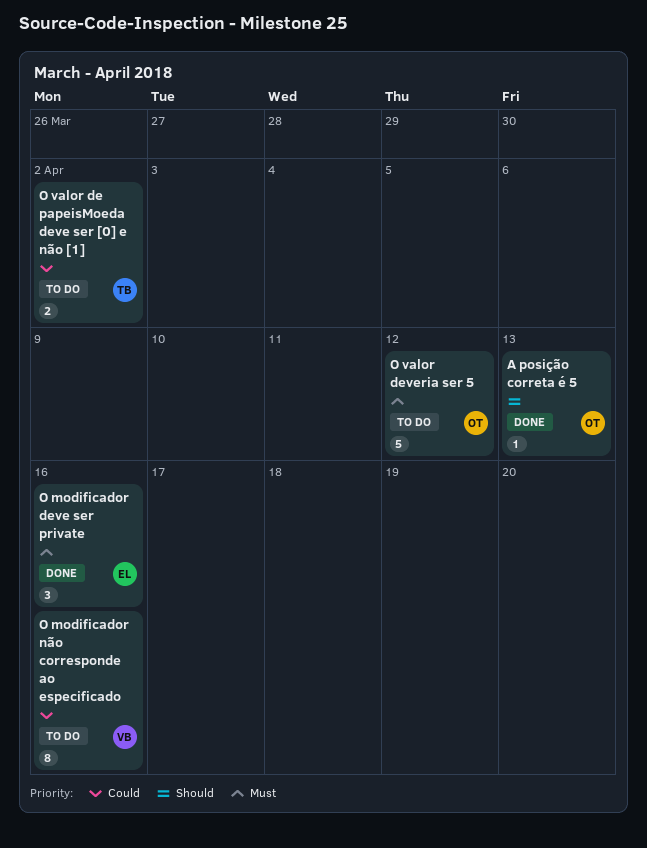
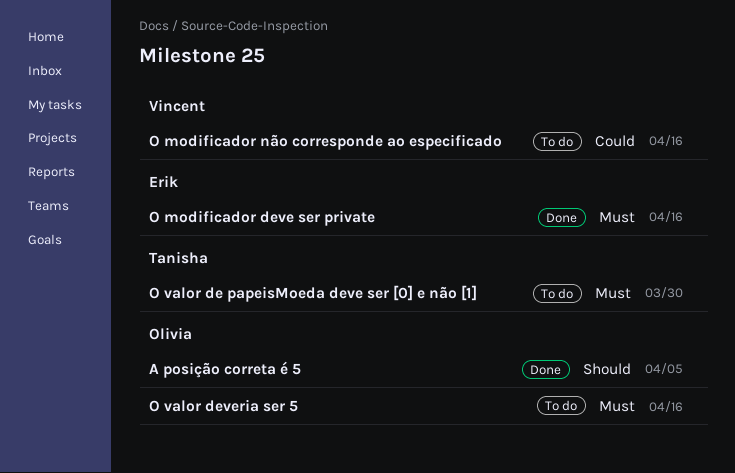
A posição correta é 5, due: Apr 13 -> Apr 5
O valor de papeisMoeda deve ser [0] e não [1], priority: Could -> Must
O valor de papeisMoeda deve ser [0] e não [1], due: Apr 2 -> Mar 30
O valor deveria ser 5, due: Apr 12 -> Apr 16

